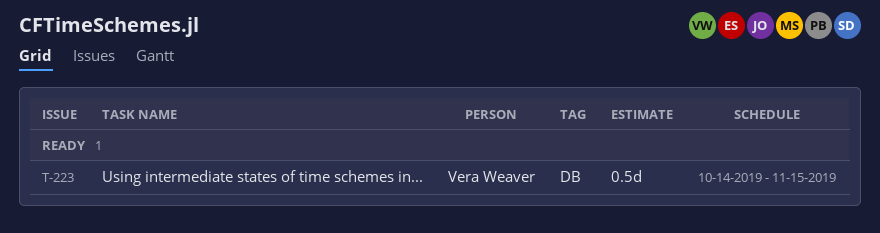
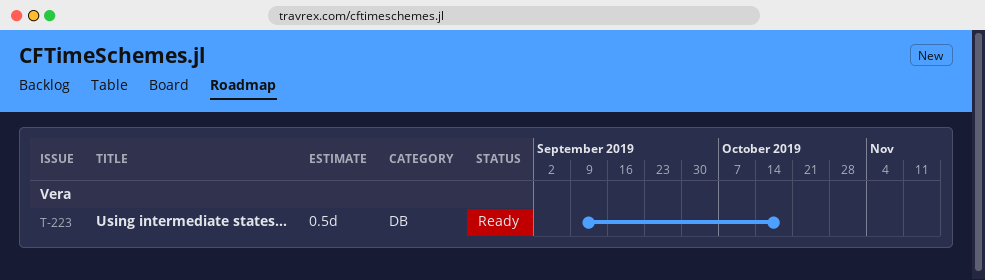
T-223, start: Oct 14 -> Sep 9
T-223, due: Nov 15 -> Oct 18

